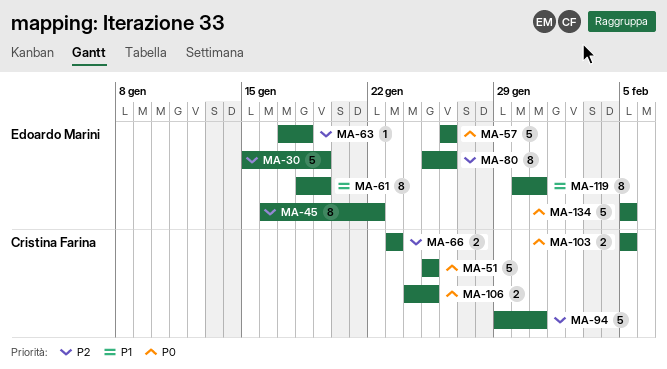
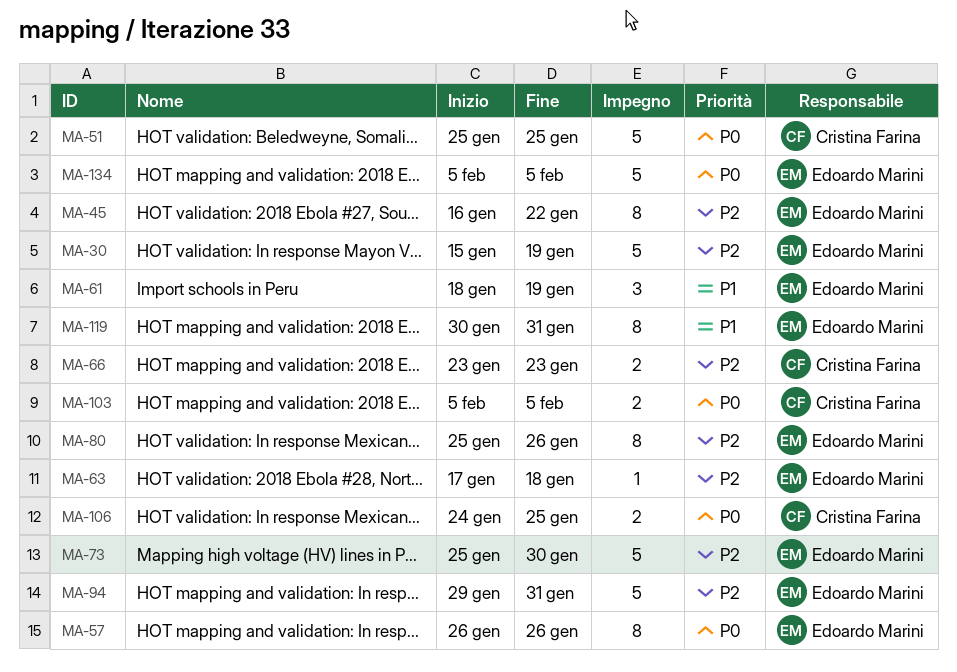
MA-57, estimate: 5 -> 8
MA-61, estimate: 8 -> 3
MA-73: none -> present
MA-94, owner: Cristina Farina -> Edoardo Marini

